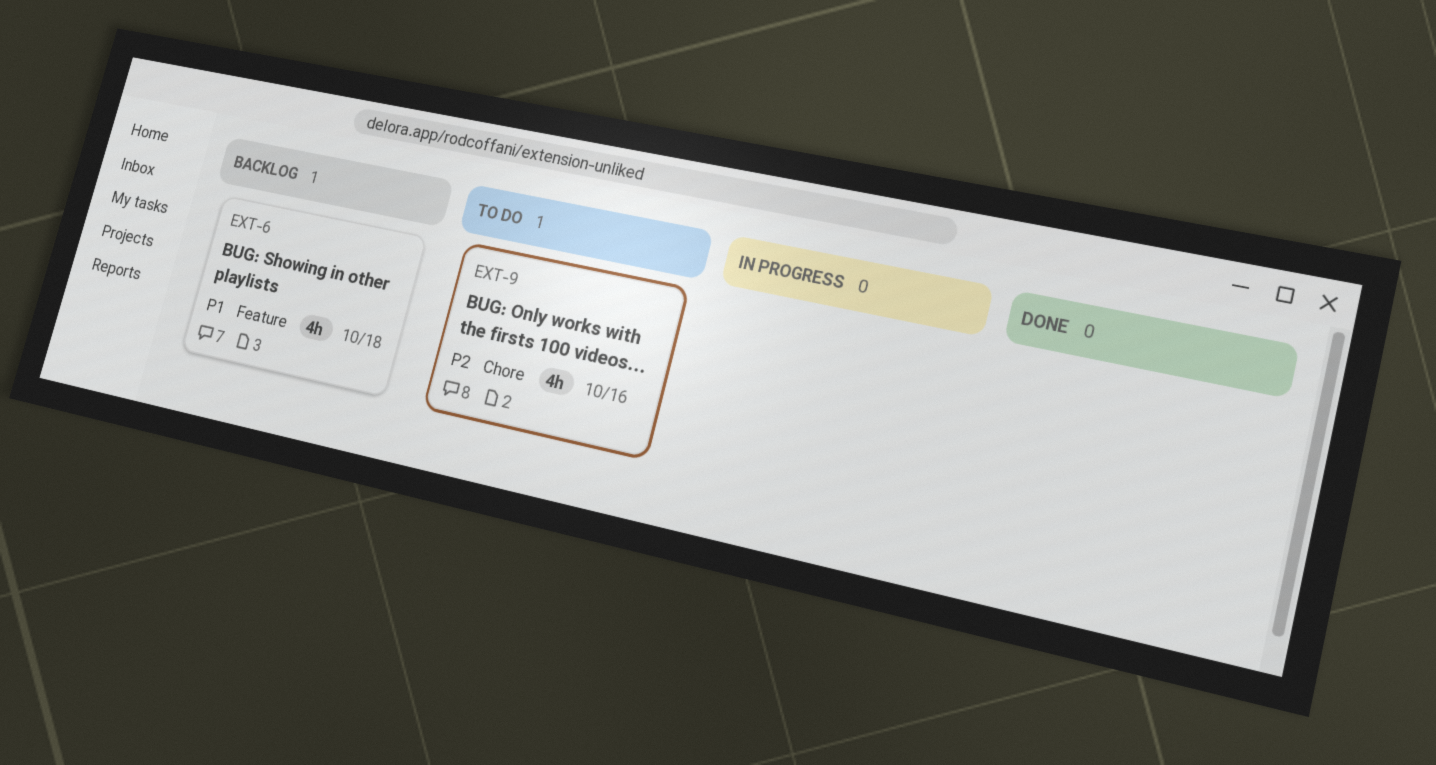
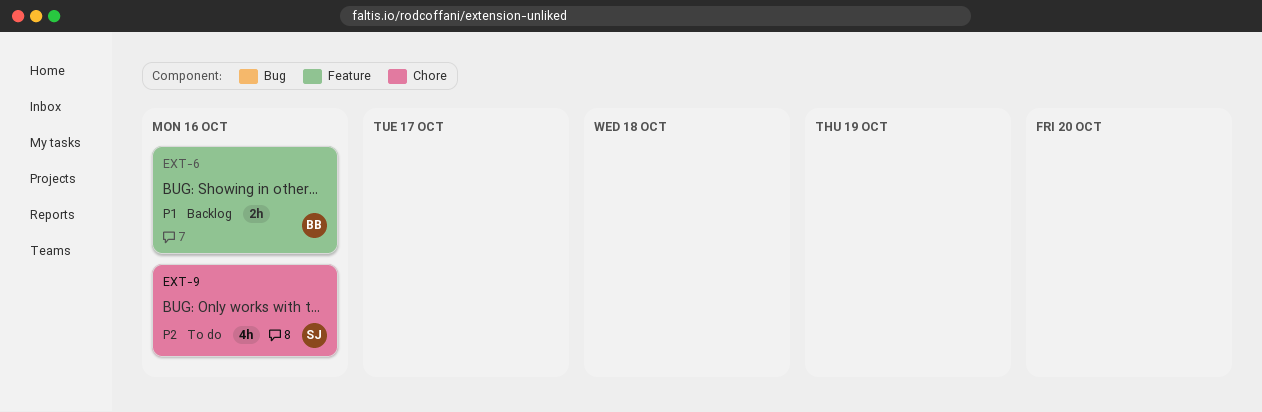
EXT-6, estimate: 4h -> 2h
EXT-6, due: Oct 18 -> Oct 16

